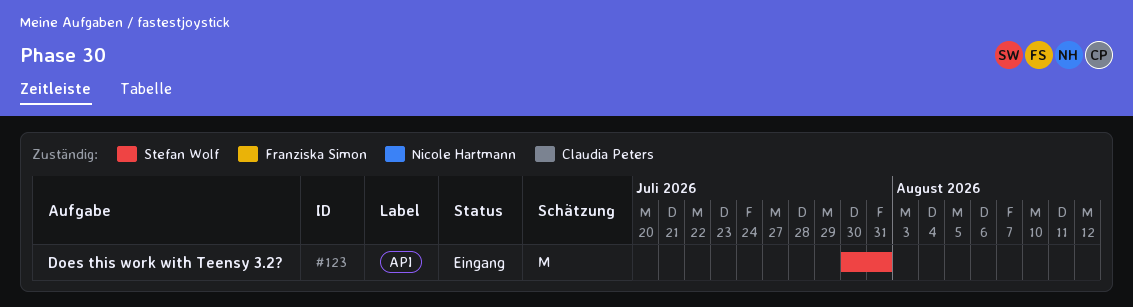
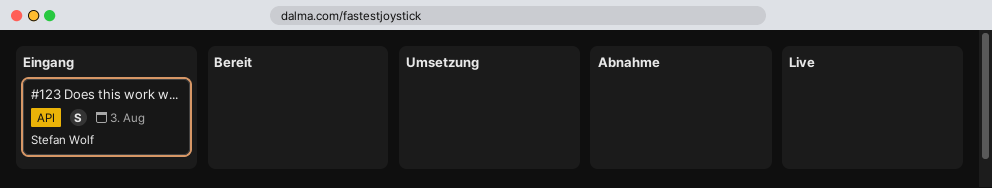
#123, estimate: M -> S
#123, due: Jul 31 -> Aug 3

